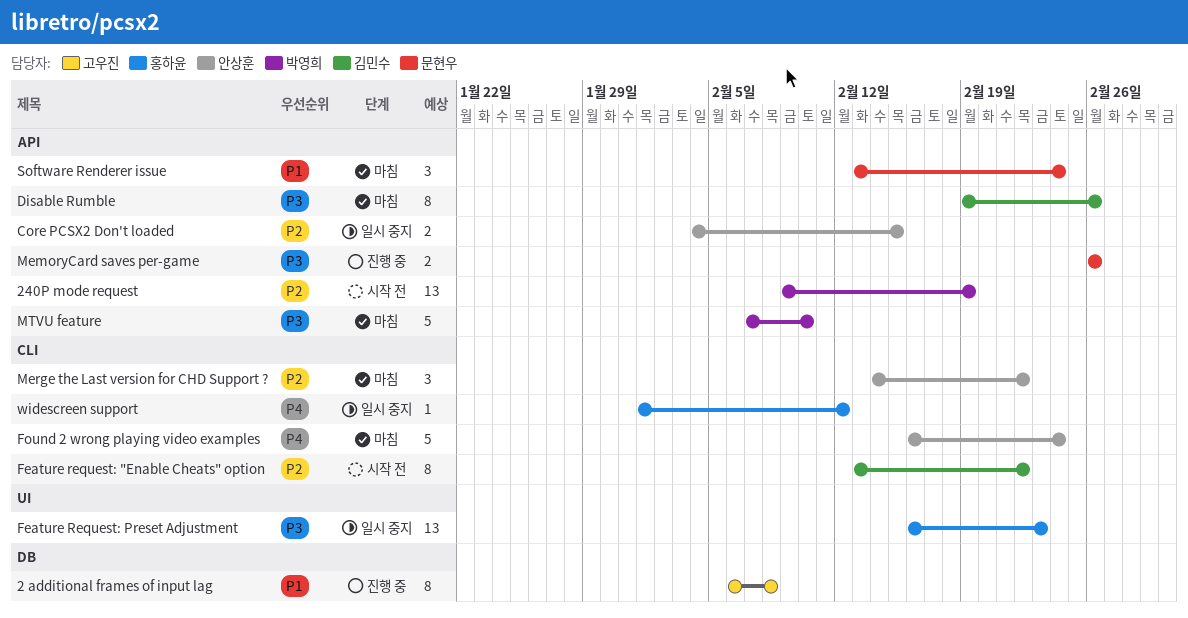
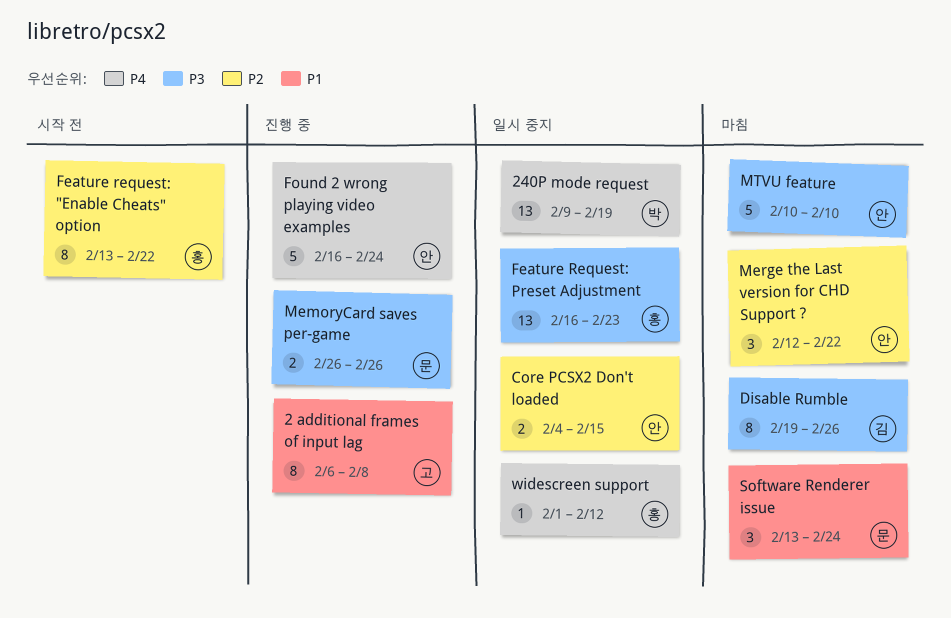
240P mode request, status: 시작 전 -> 일시 중지
240P mode request, priority: P2 -> P4
Feature request: "Enable Cheats" option, owner: 김민수 -> 홍하윤
Found 2 wrong playing video examples, status: 마침 -> 진행 중
Merge the Last version for CHD Support ?, start: Feb 14 -> Feb 12
MTVU feature, owner: 박영희 -> 안상훈
MTVU feature, start: Feb 7 -> Feb 10

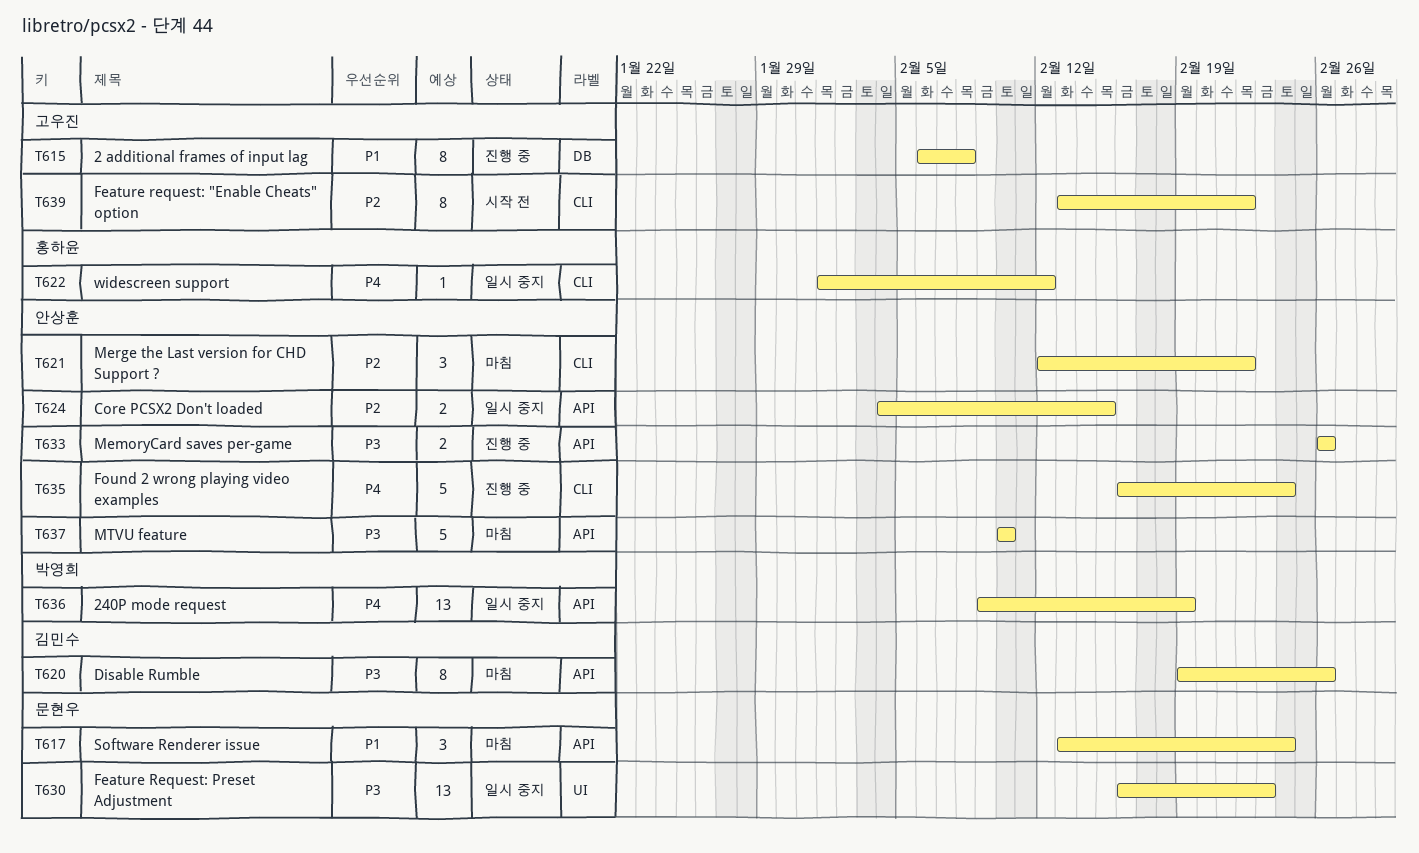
Feature request: "Enable Cheats" option, owner: 홍하윤 -> 고우진
Feature Request: Preset Adjustment, owner: 홍하윤 -> 문현우
MemoryCard saves per-game, owner: 문현우 -> 안상훈

